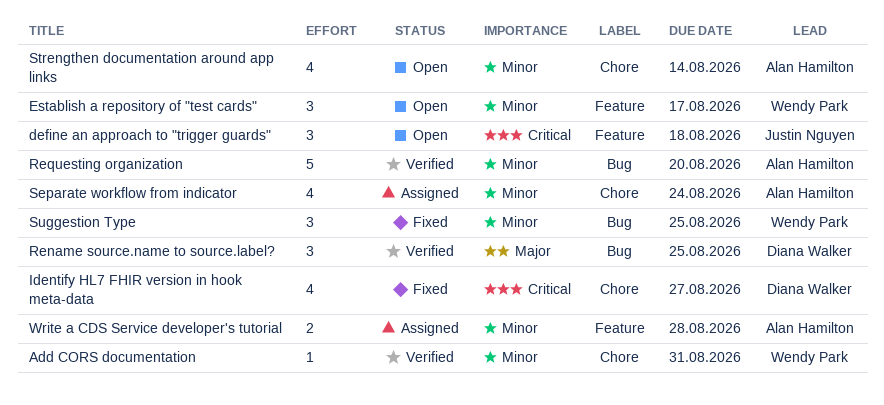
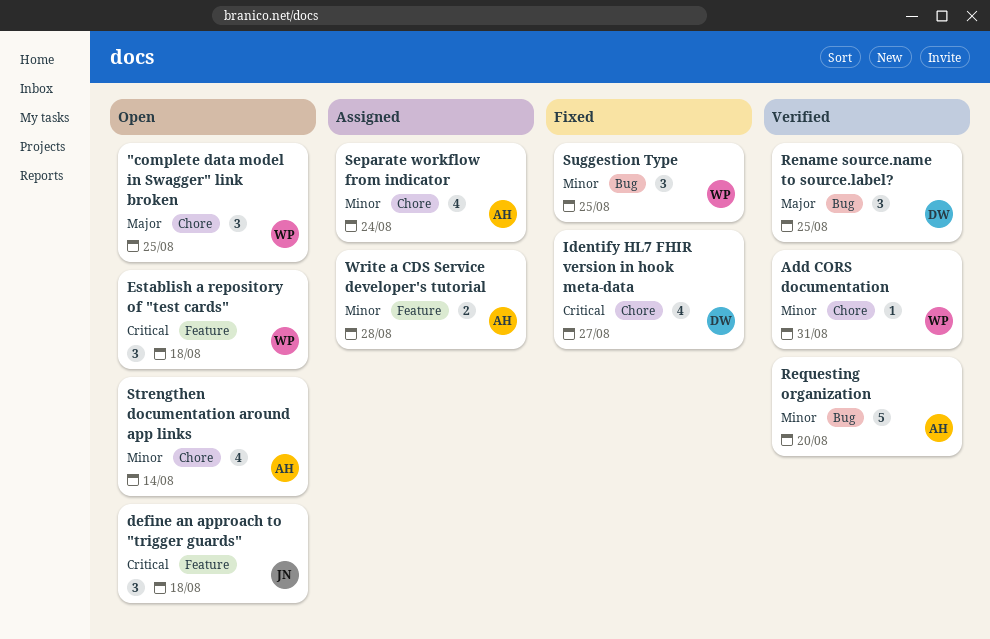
"complete data model in Swagger" link broken: none -> present
Establish a repository of "test cards", priority: Minor -> Critical
Establish a repository of "test cards", due: Aug 17 -> Aug 18

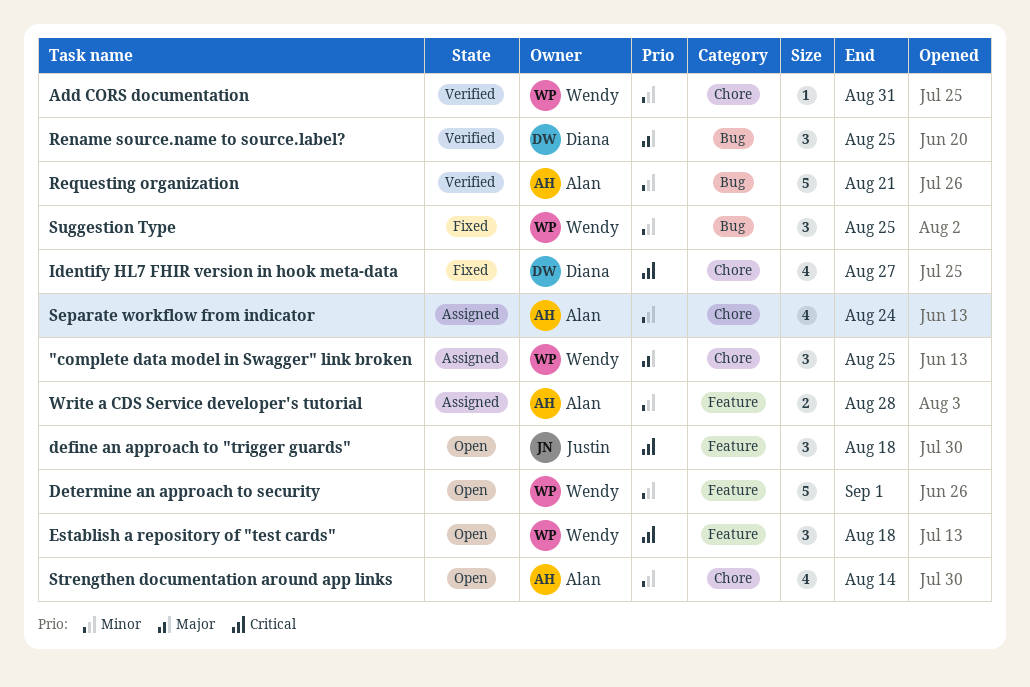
"complete data model in Swagger" link broken, status: Open -> Assigned
Determine an approach to security: none -> present
Requesting organization, due: Aug 20 -> Aug 21

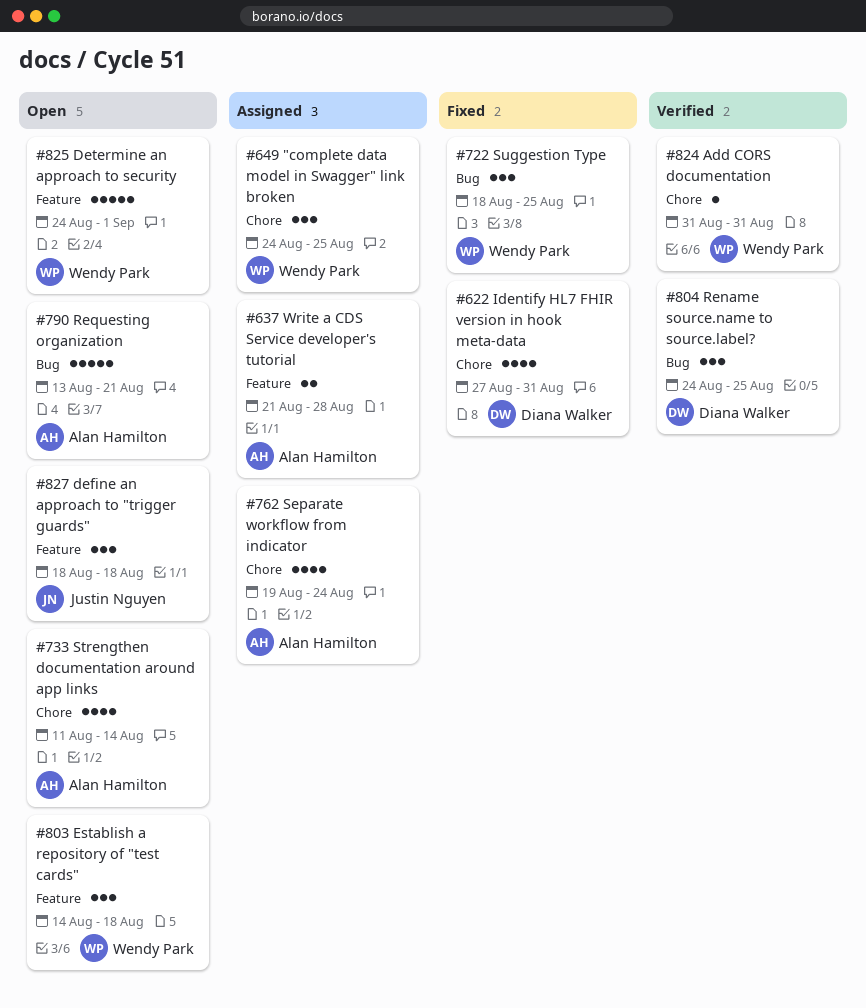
Identify HL7 FHIR version in hook meta-data, due: Aug 27 -> Aug 31
Requesting organization, status: Verified -> Open

